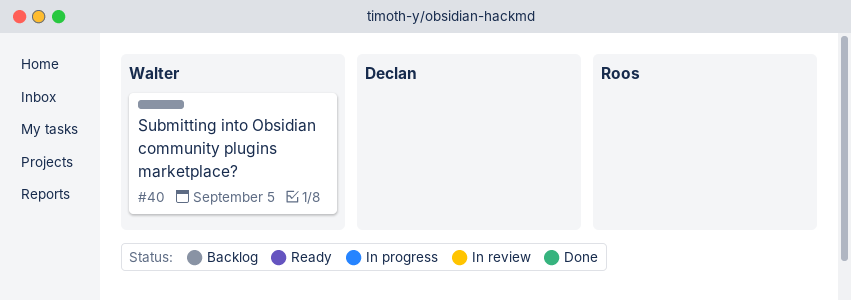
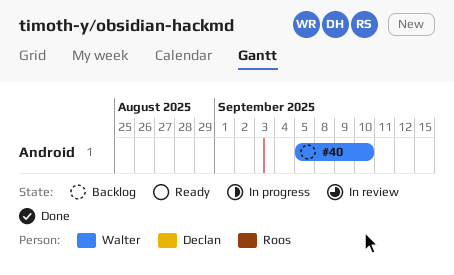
#40, due: Sep 5 -> Sep 10

